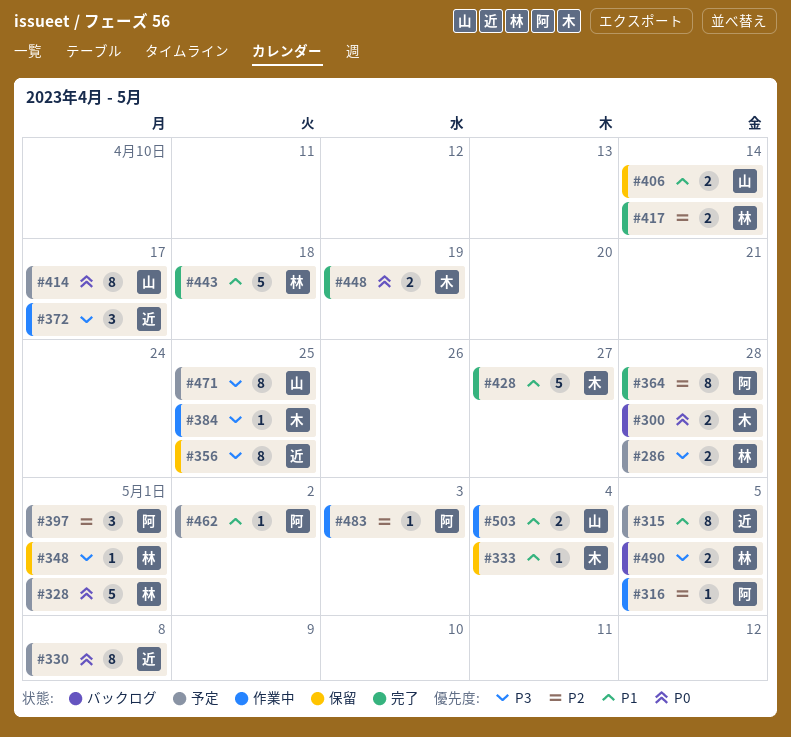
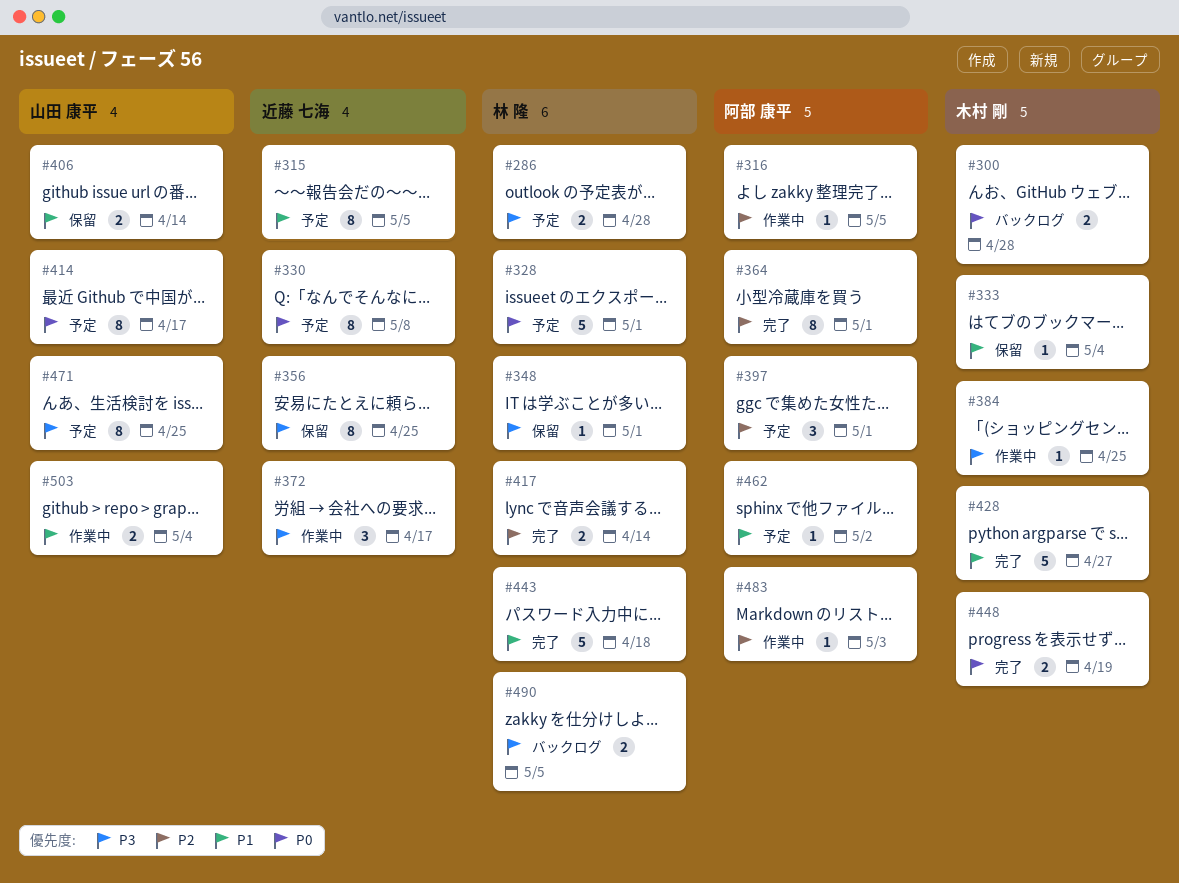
#364, due: Apr 28 -> May 1

